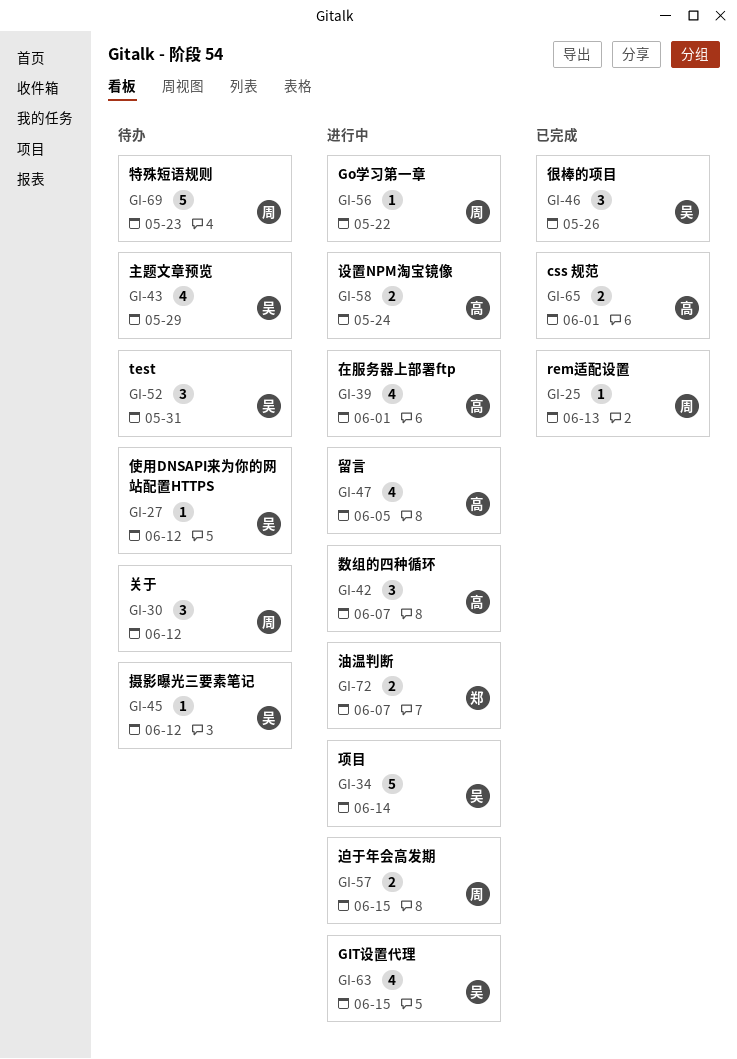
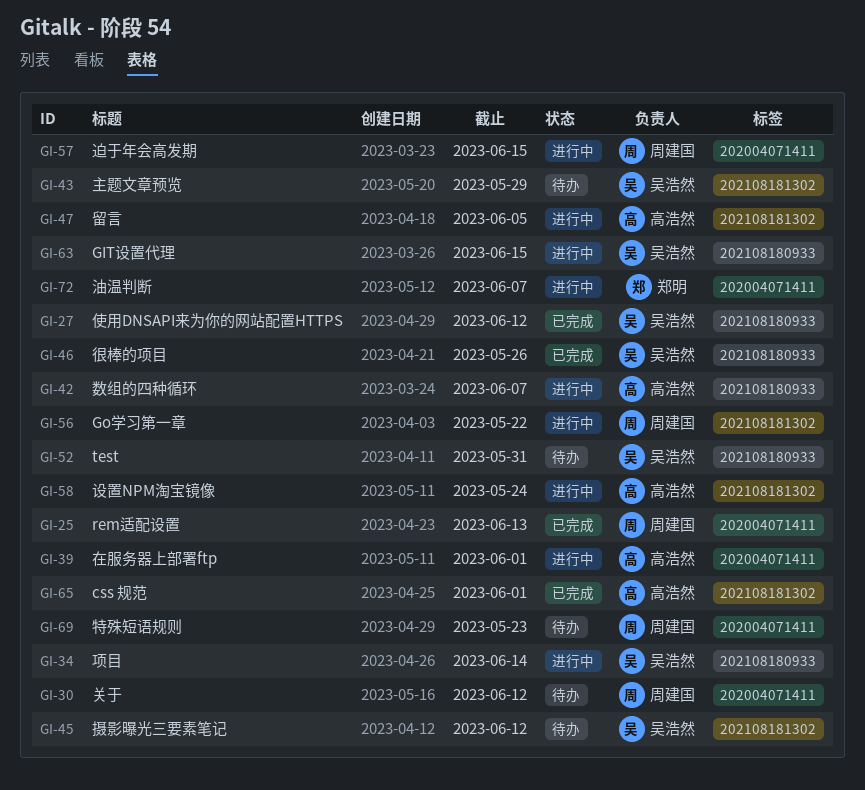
GI-27, status: 待办 -> 已完成

